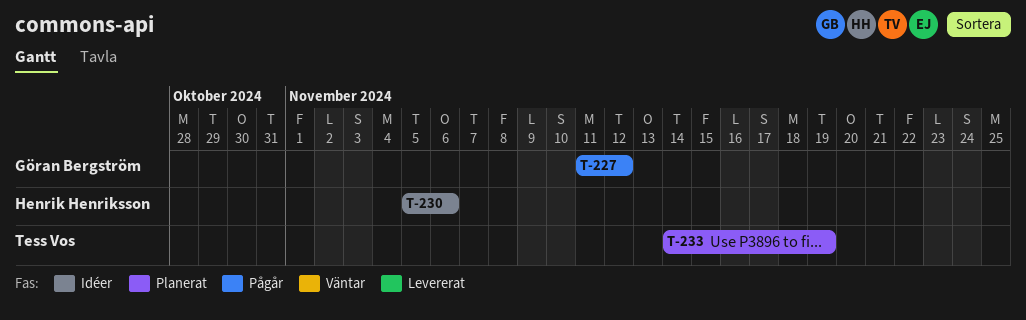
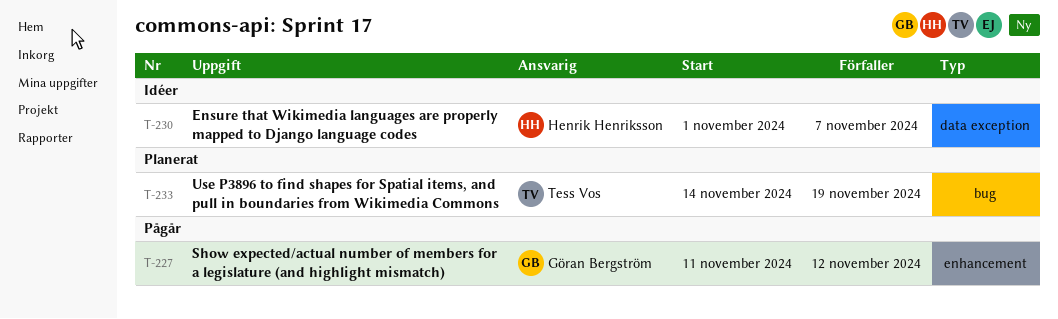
T-230, start: Nov 5 -> Nov 1
T-230, due: Nov 6 -> Nov 7

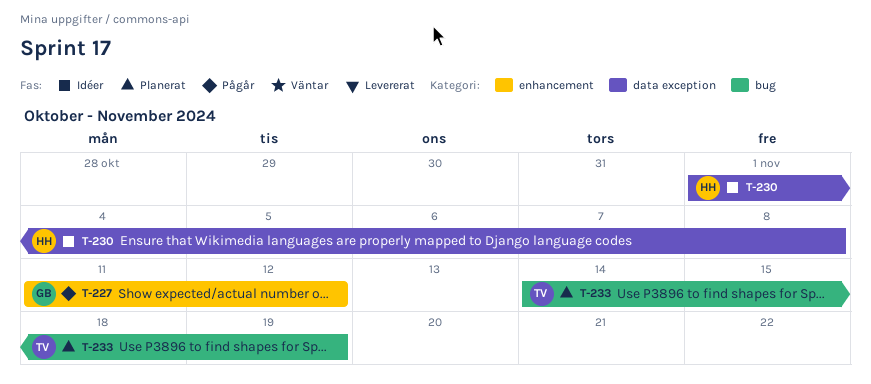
T-230, due: Nov 7 -> Nov 8

